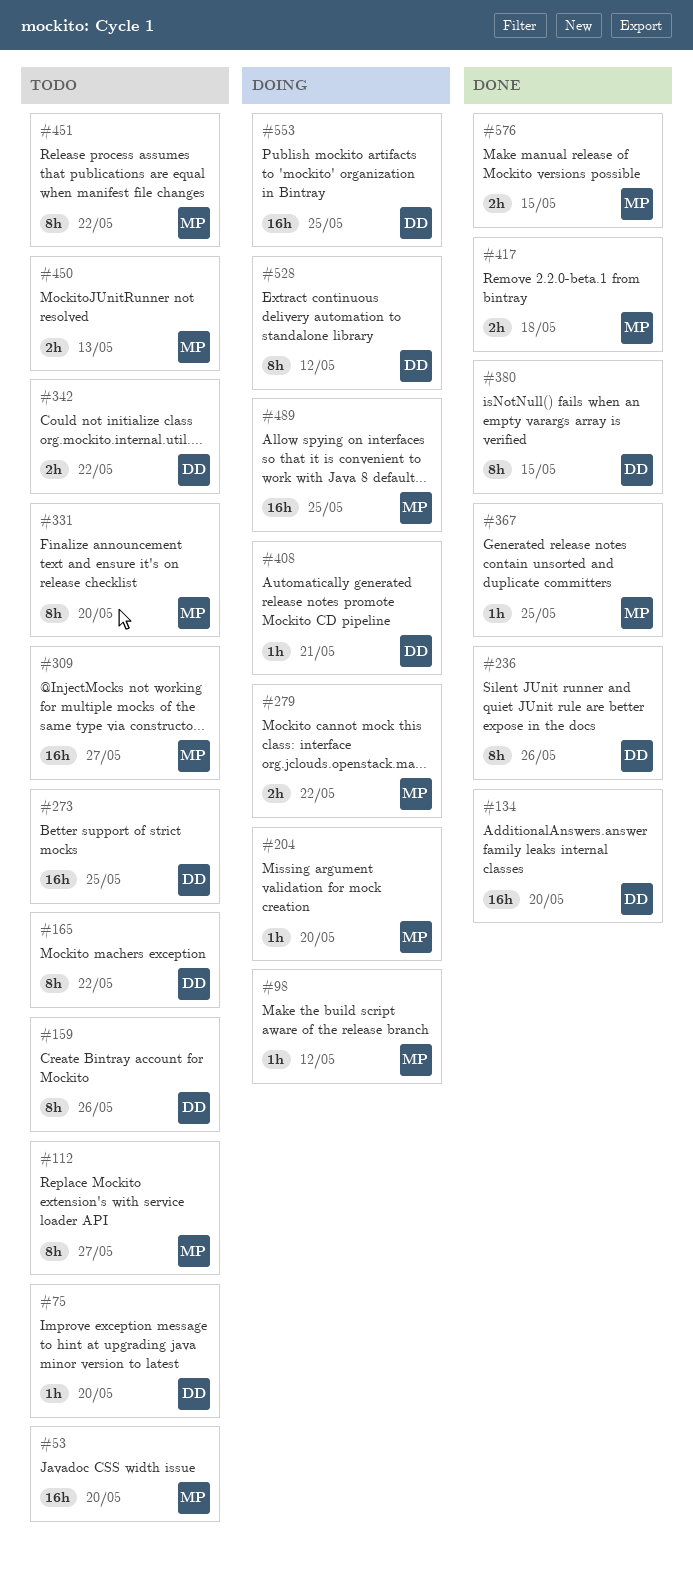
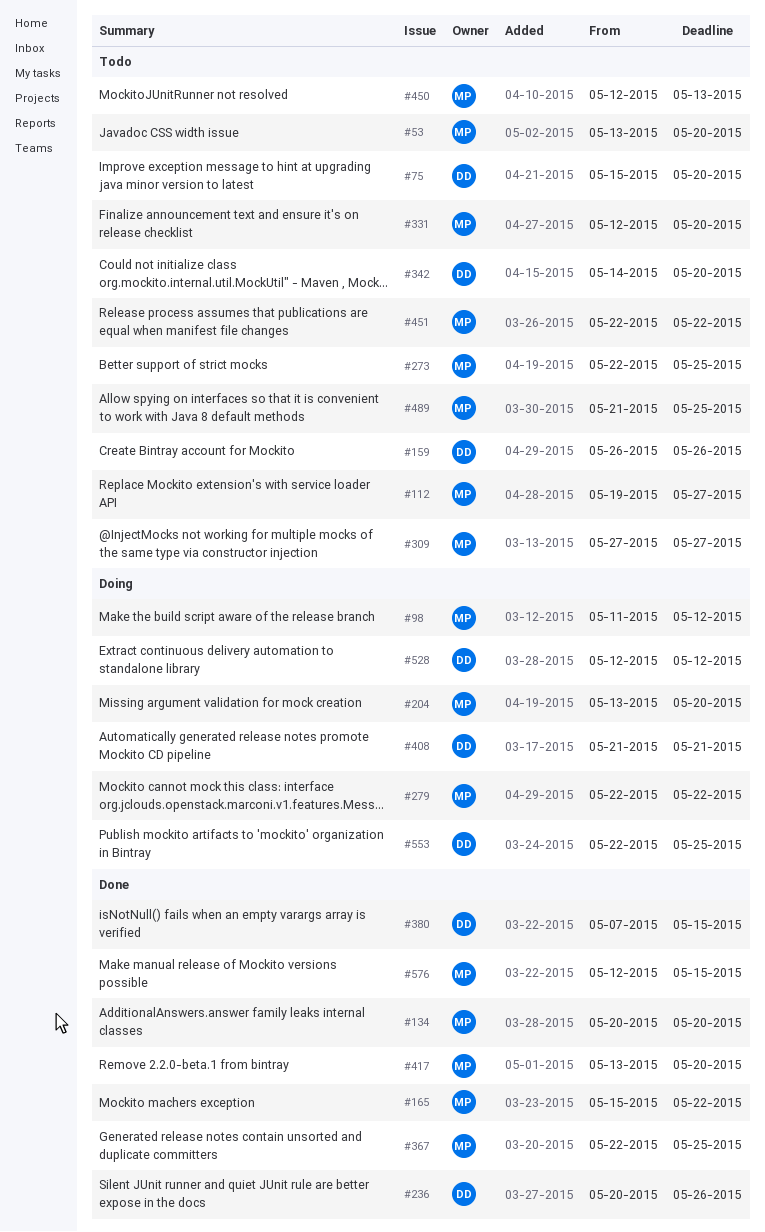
#134, owner: DD -> MP
#165, status: Todo -> Done
#165, owner: DD -> MP
#273, owner: DD -> MP
#342, due: May 22 -> May 20
#417, due: May 18 -> May 20
#489, status: Doing -> Todo

